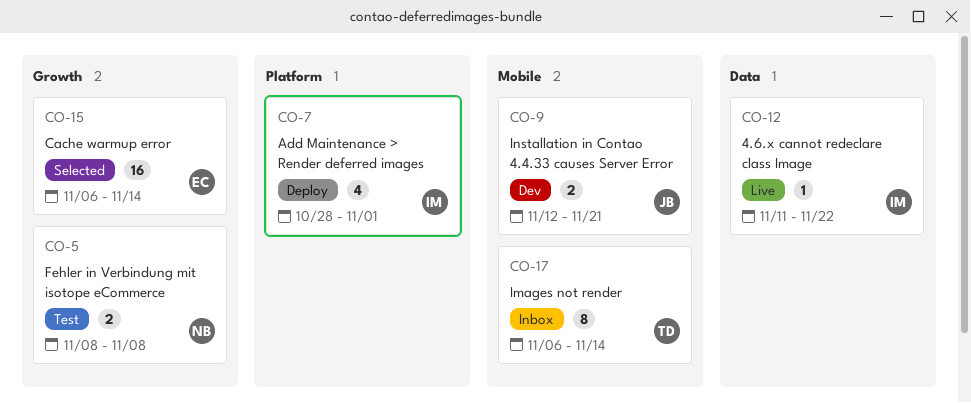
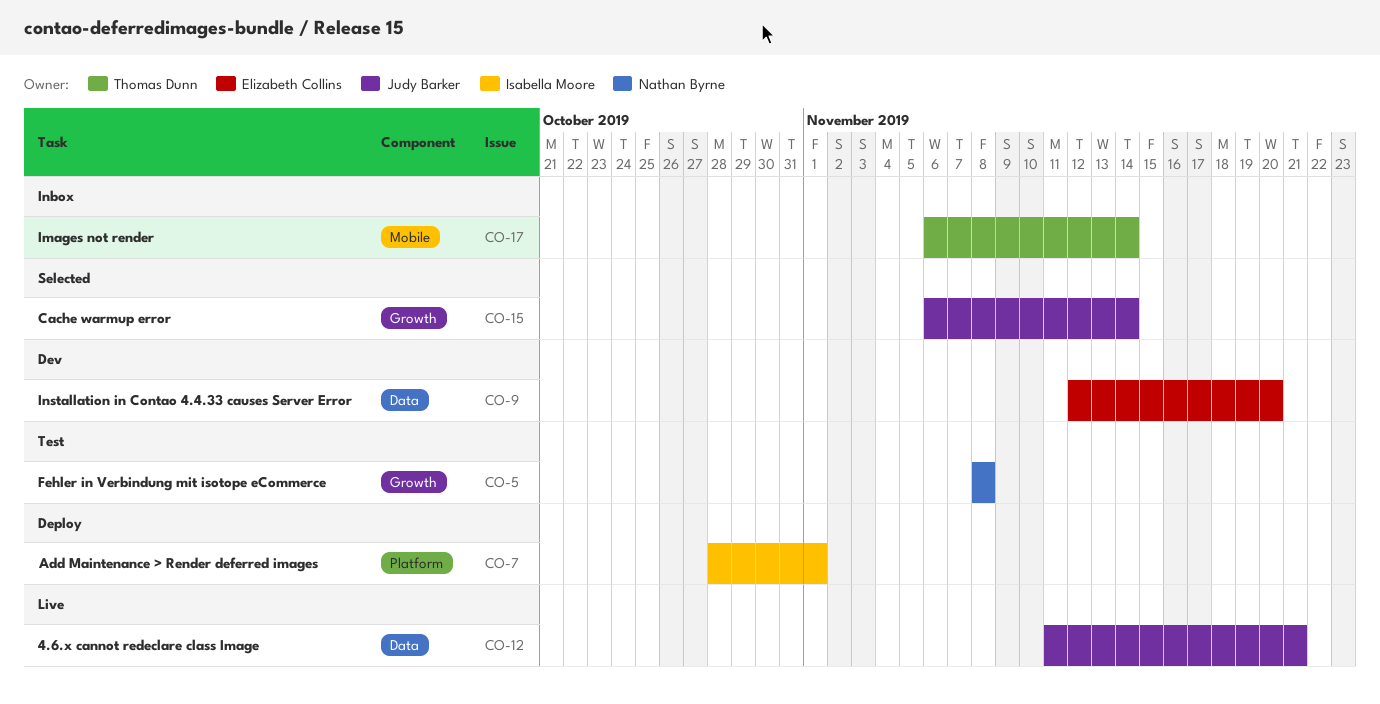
CO-9, owner: Judy Barker -> Elizabeth Collins
CO-9, label: Mobile -> Data
CO-9, due: Nov 21 -> Nov 20
CO-12, owner: Isabella Moore -> Judy Barker
CO-12, due: Nov 22 -> Nov 21
CO-15, owner: Elizabeth Collins -> Judy Barker

